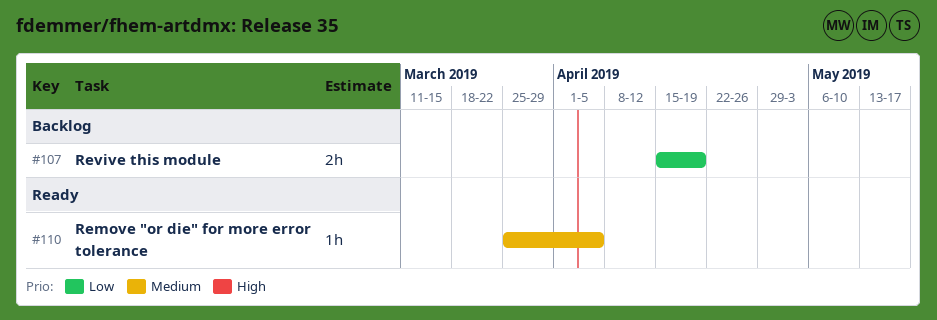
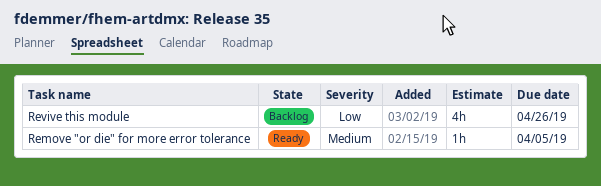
Revive this module, estimate: 2h -> 4h
Revive this module, due: Apr 19 -> Apr 26

